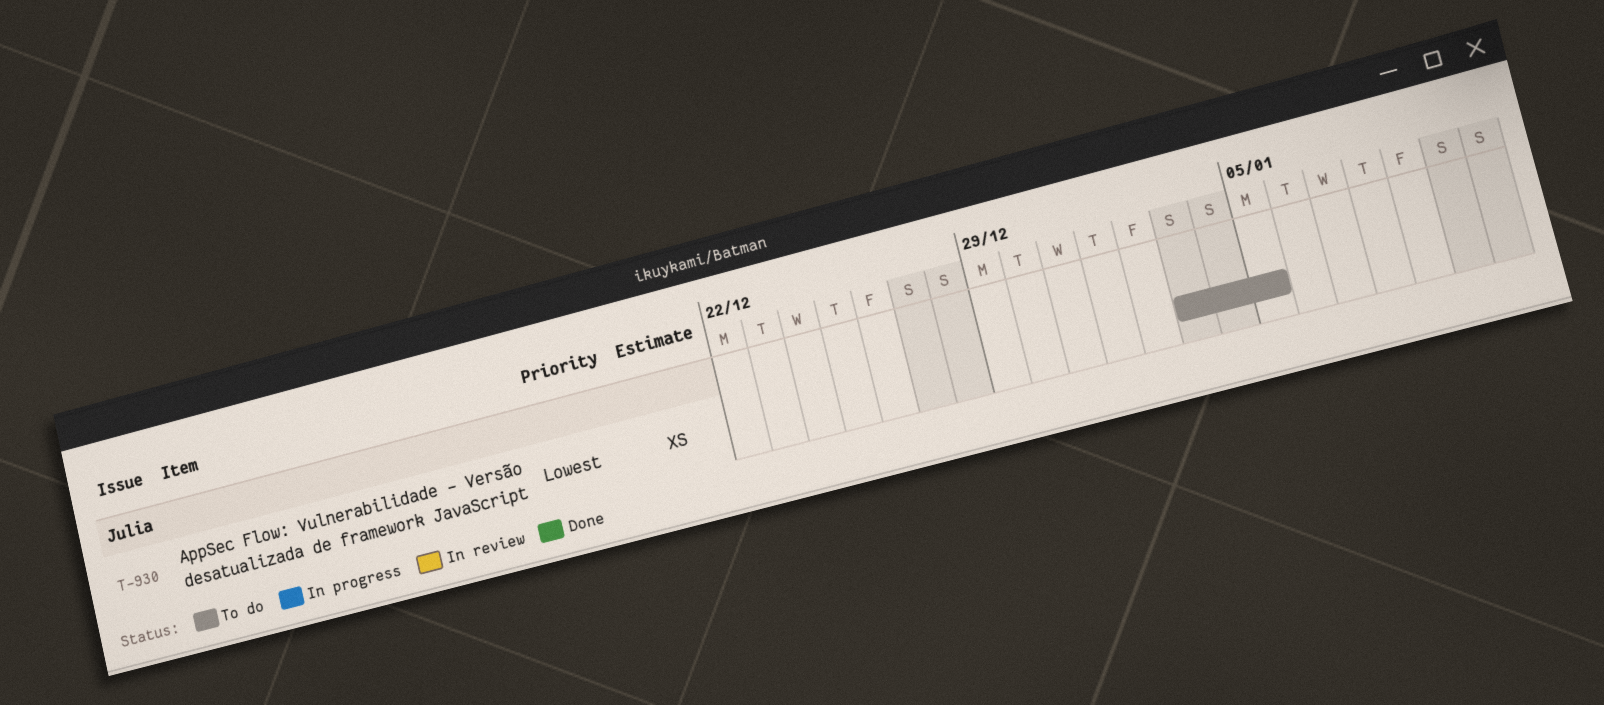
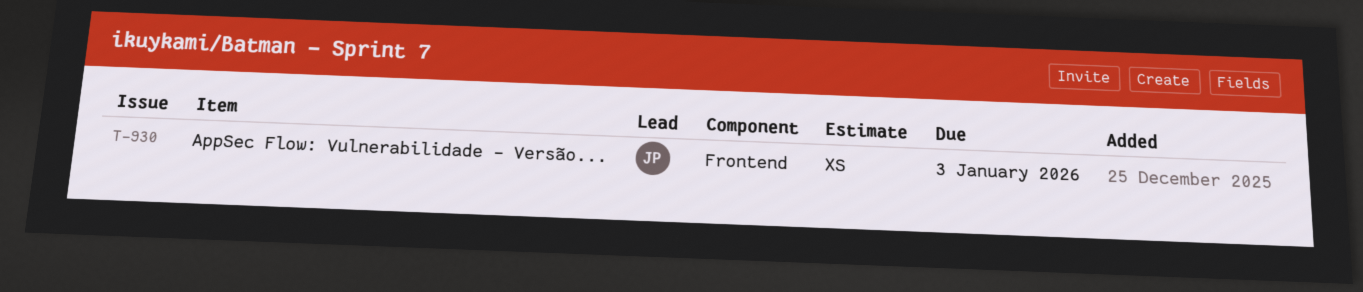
T-930, due: Jan 5 -> Jan 3

